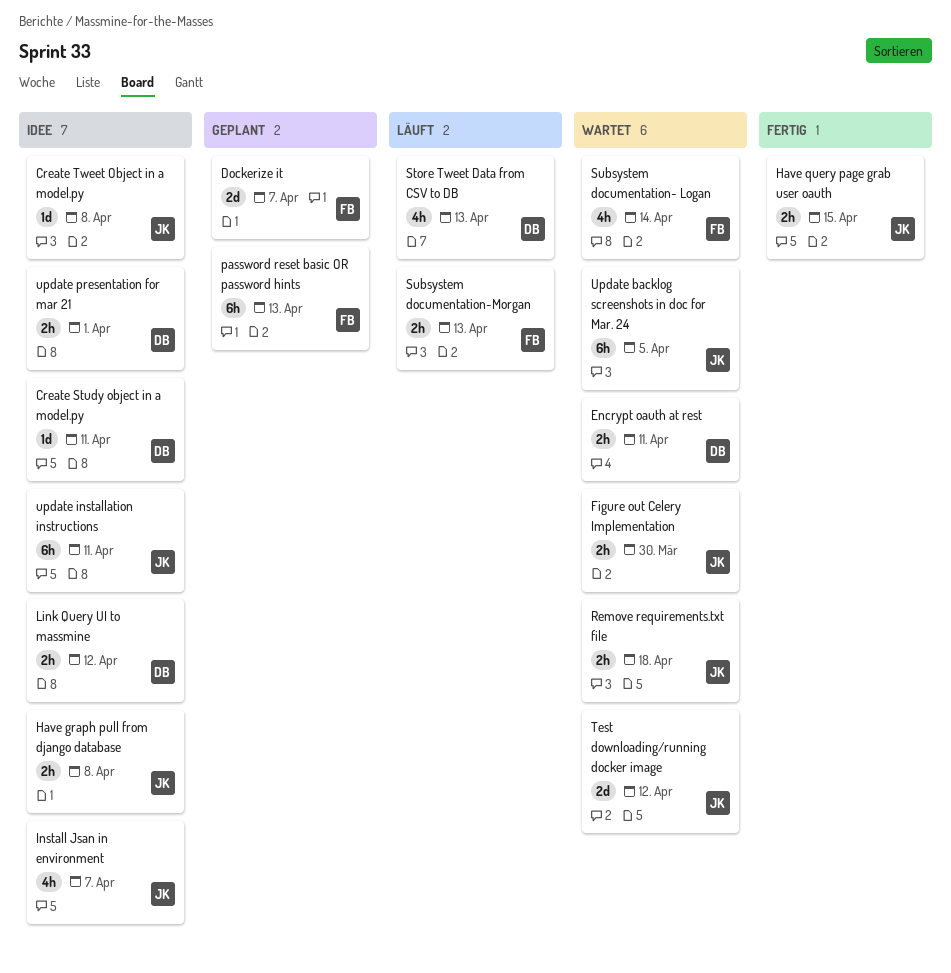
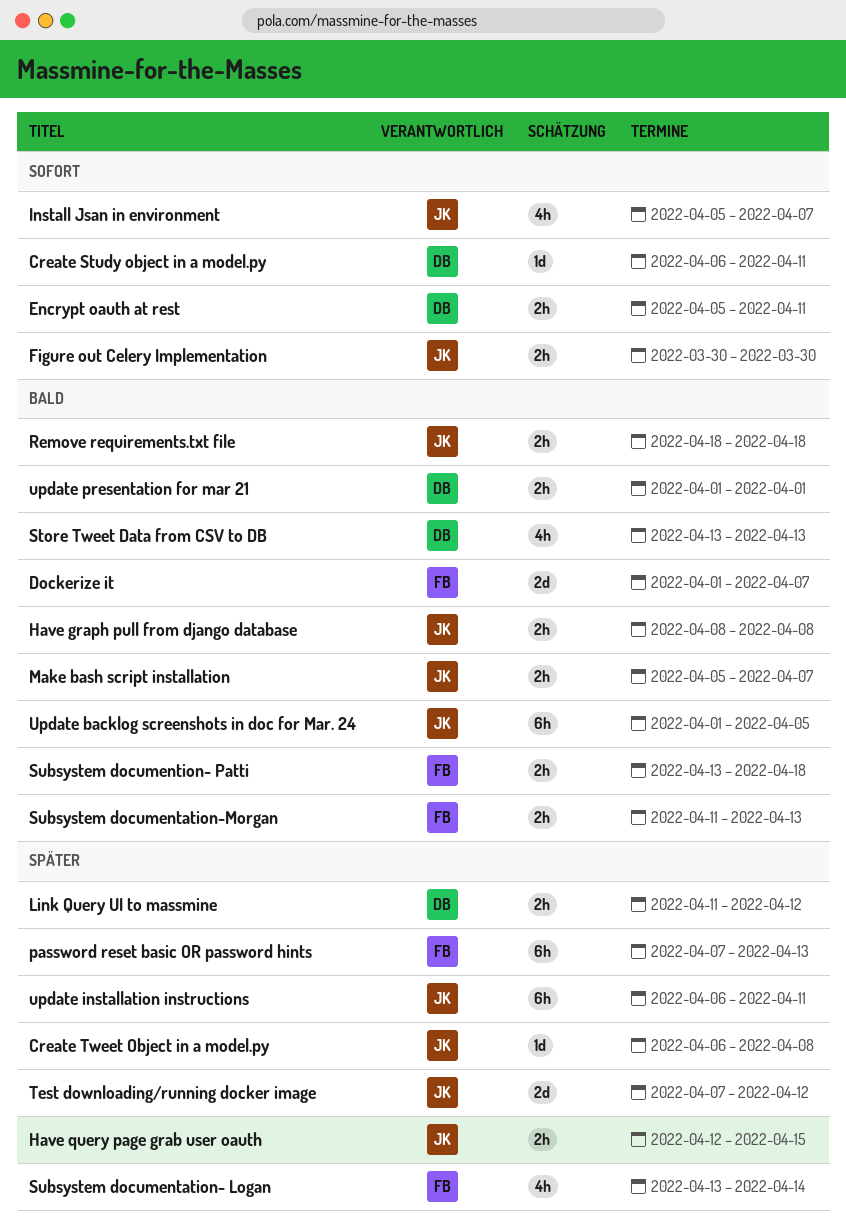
Make bash script installation: none -> present
Subsystem documention- Patti: none -> present

